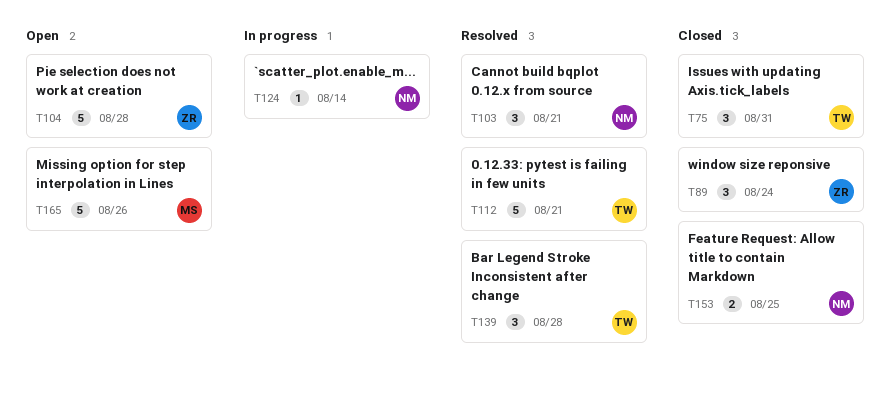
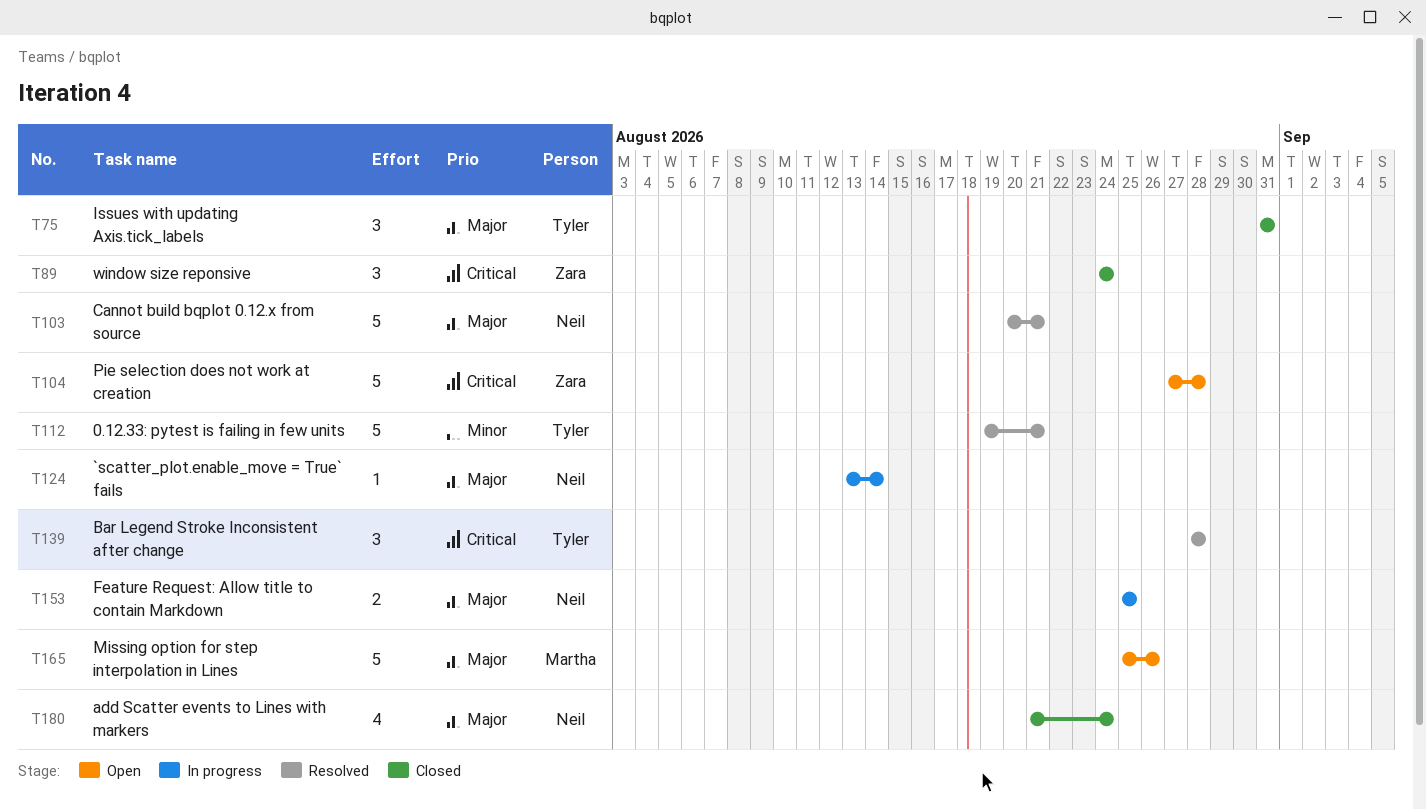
T103, estimate: 3 -> 5
T153, status: Closed -> In progress
T180: none -> present

